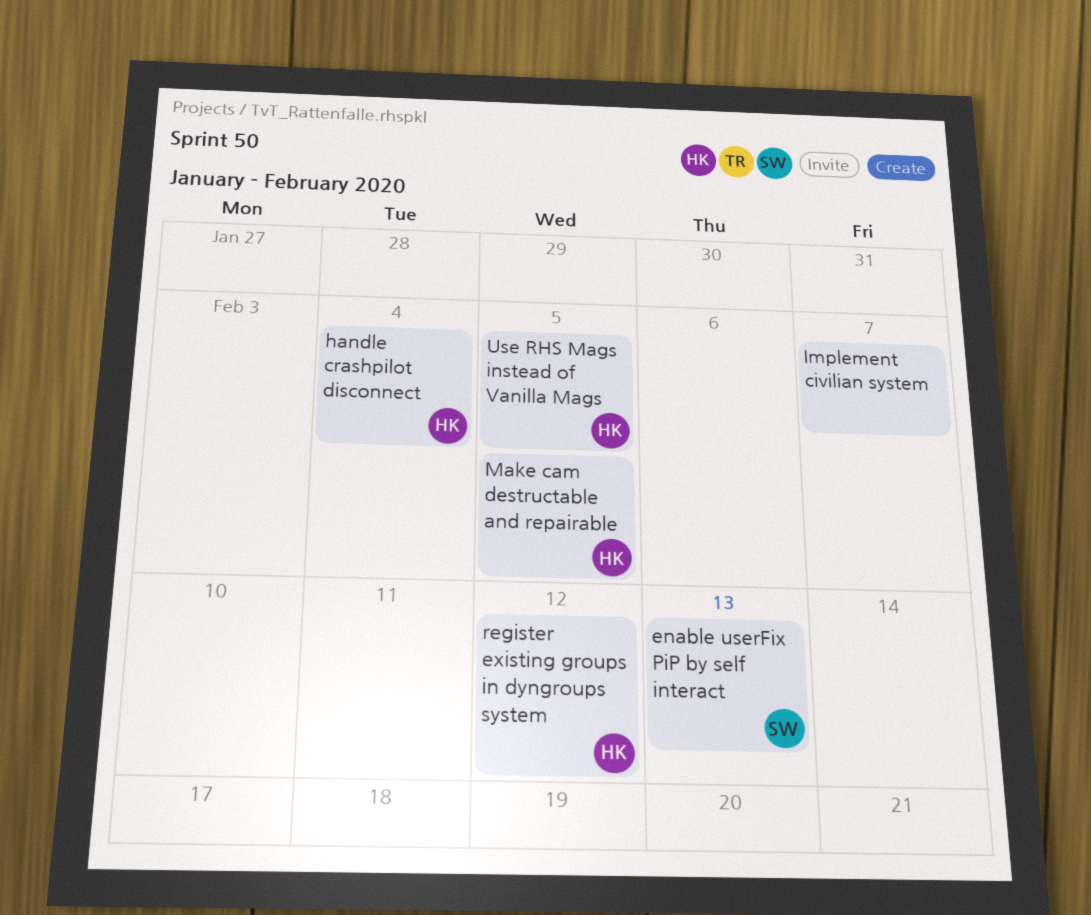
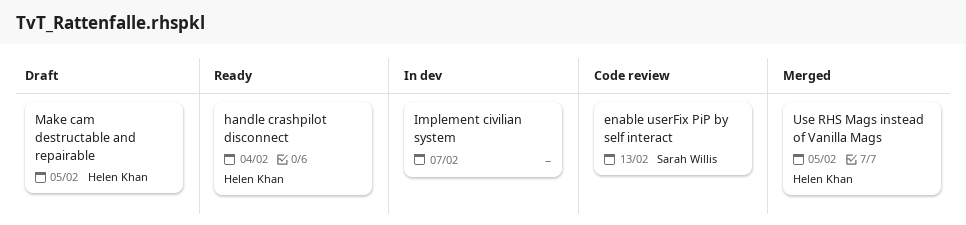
register existing groups in dyngroups system: present -> none

